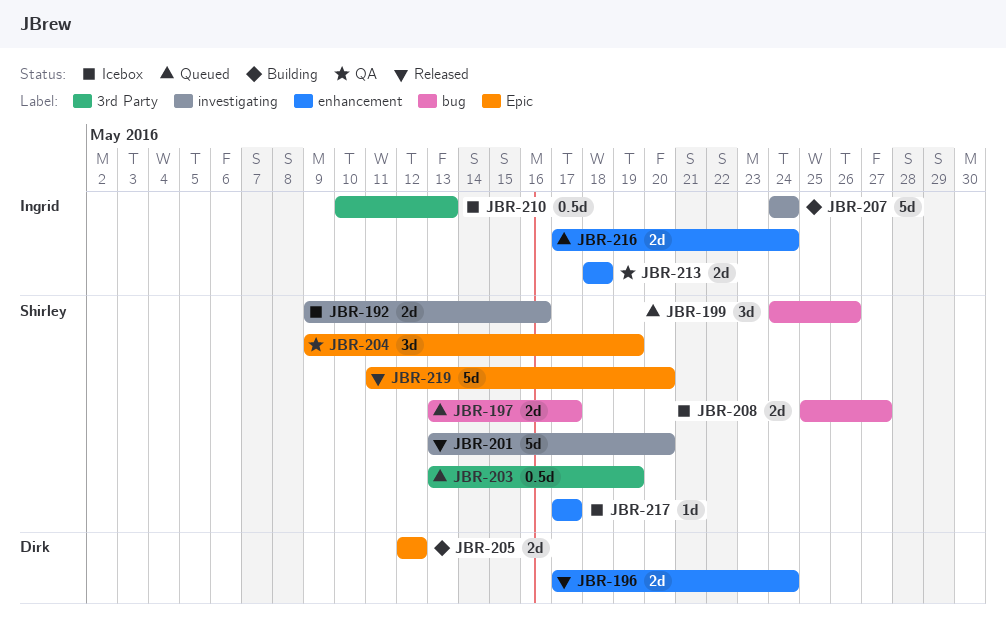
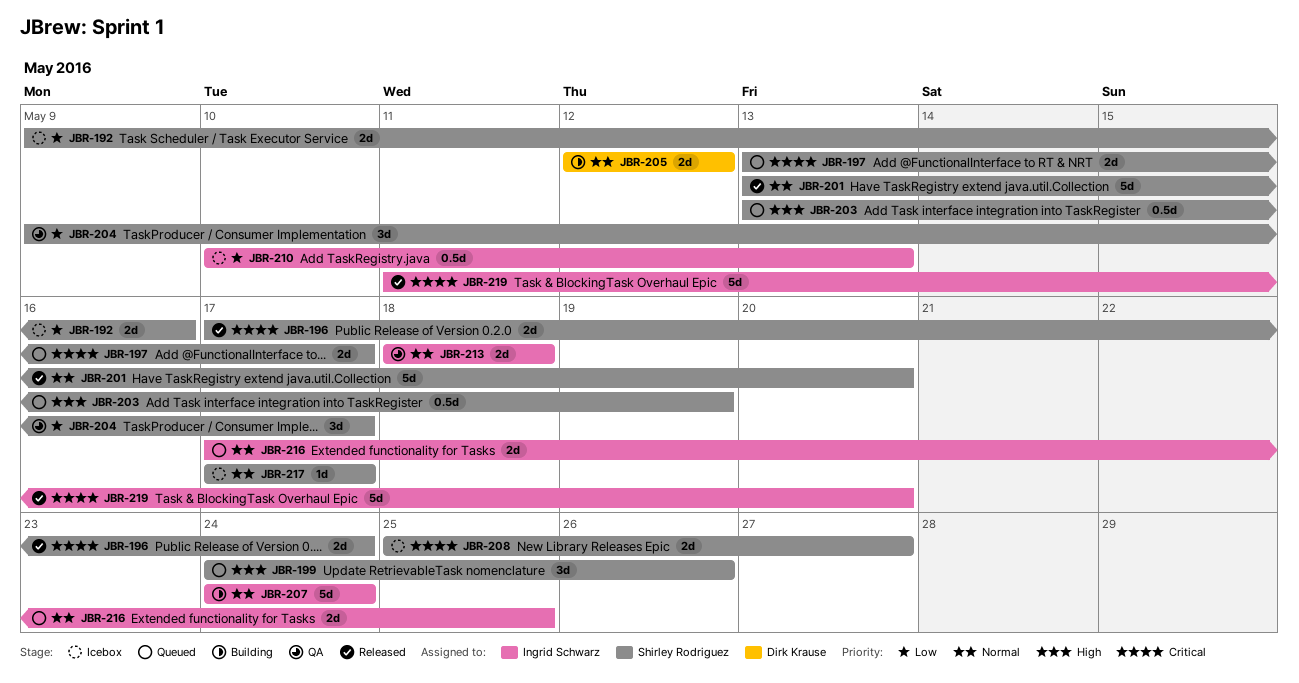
JBR-196, owner: Dirk Krause -> Shirley Rodriguez
JBR-204, due: May 19 -> May 17
JBR-216, due: May 24 -> May 25
JBR-219, owner: Shirley Rodriguez -> Ingrid Schwarz

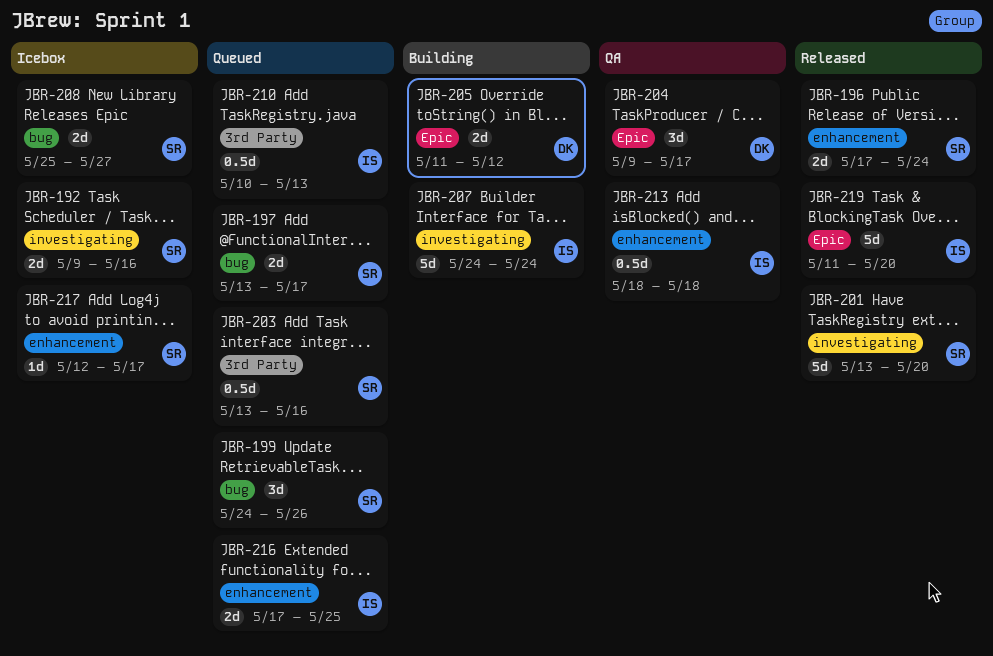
JBR-203, due: May 19 -> May 16
JBR-204, owner: Shirley Rodriguez -> Dirk Krause
JBR-205, start: May 12 -> May 11
JBR-210, status: Icebox -> Queued
JBR-213, estimate: 2d -> 0.5d
JBR-217, start: May 17 -> May 12

